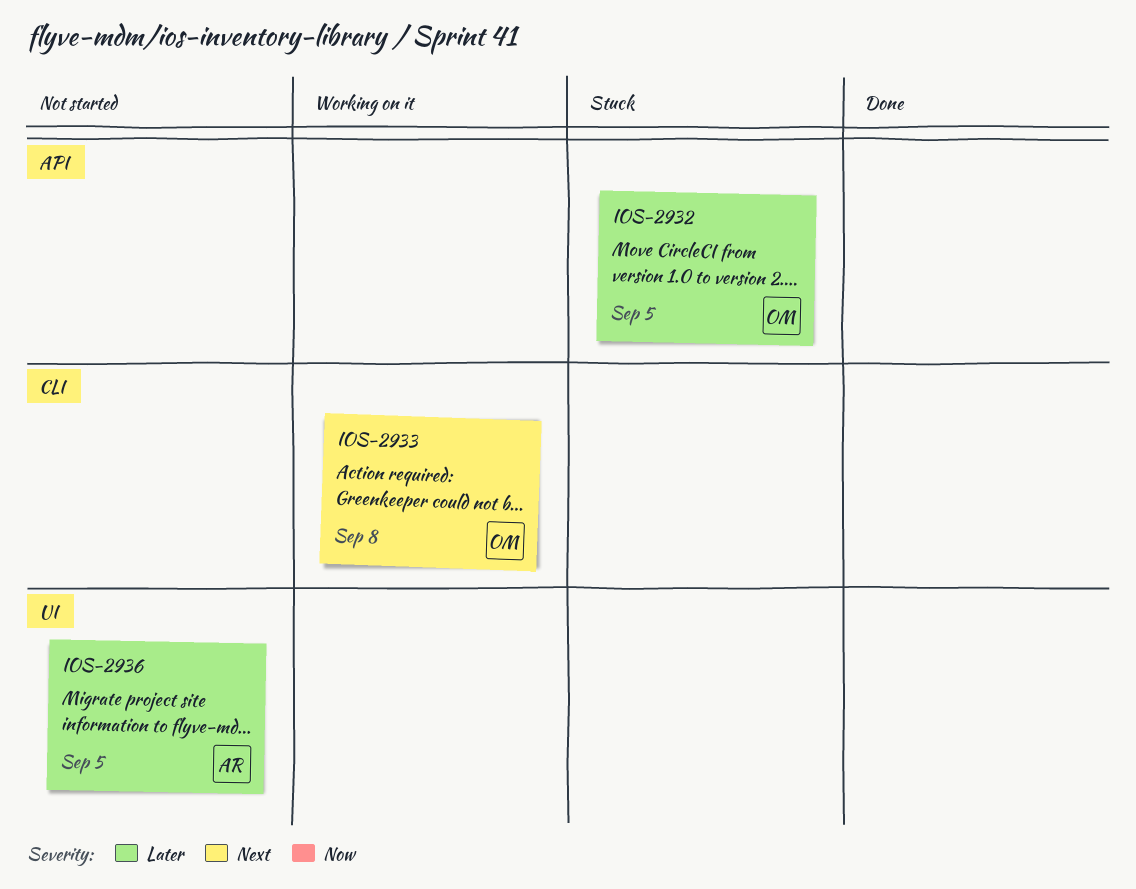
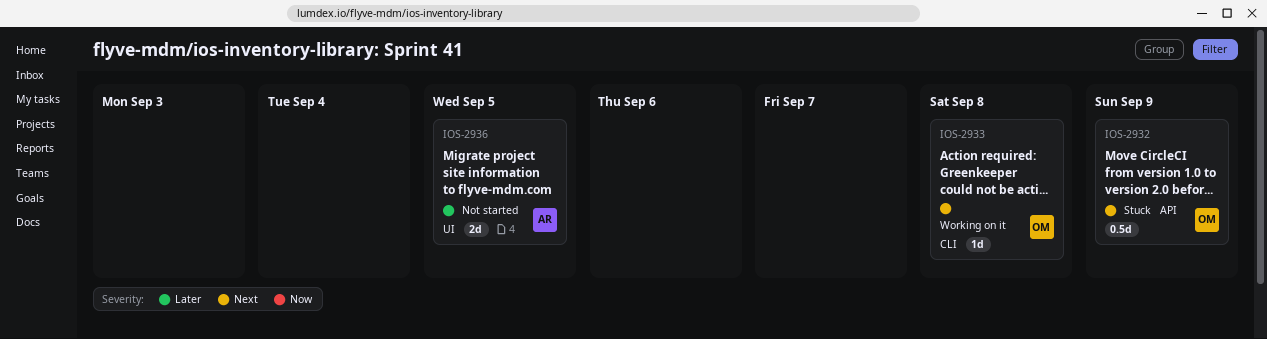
IOS-2932, priority: Later -> Next
IOS-2932, due: Sep 5 -> Sep 9

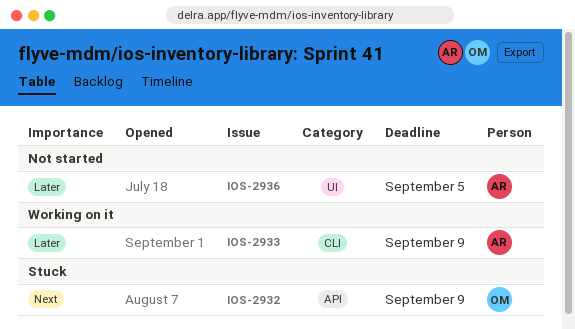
IOS-2933, owner: OM -> AR
IOS-2933, priority: Next -> Later
IOS-2933, due: Sep 8 -> Sep 9

